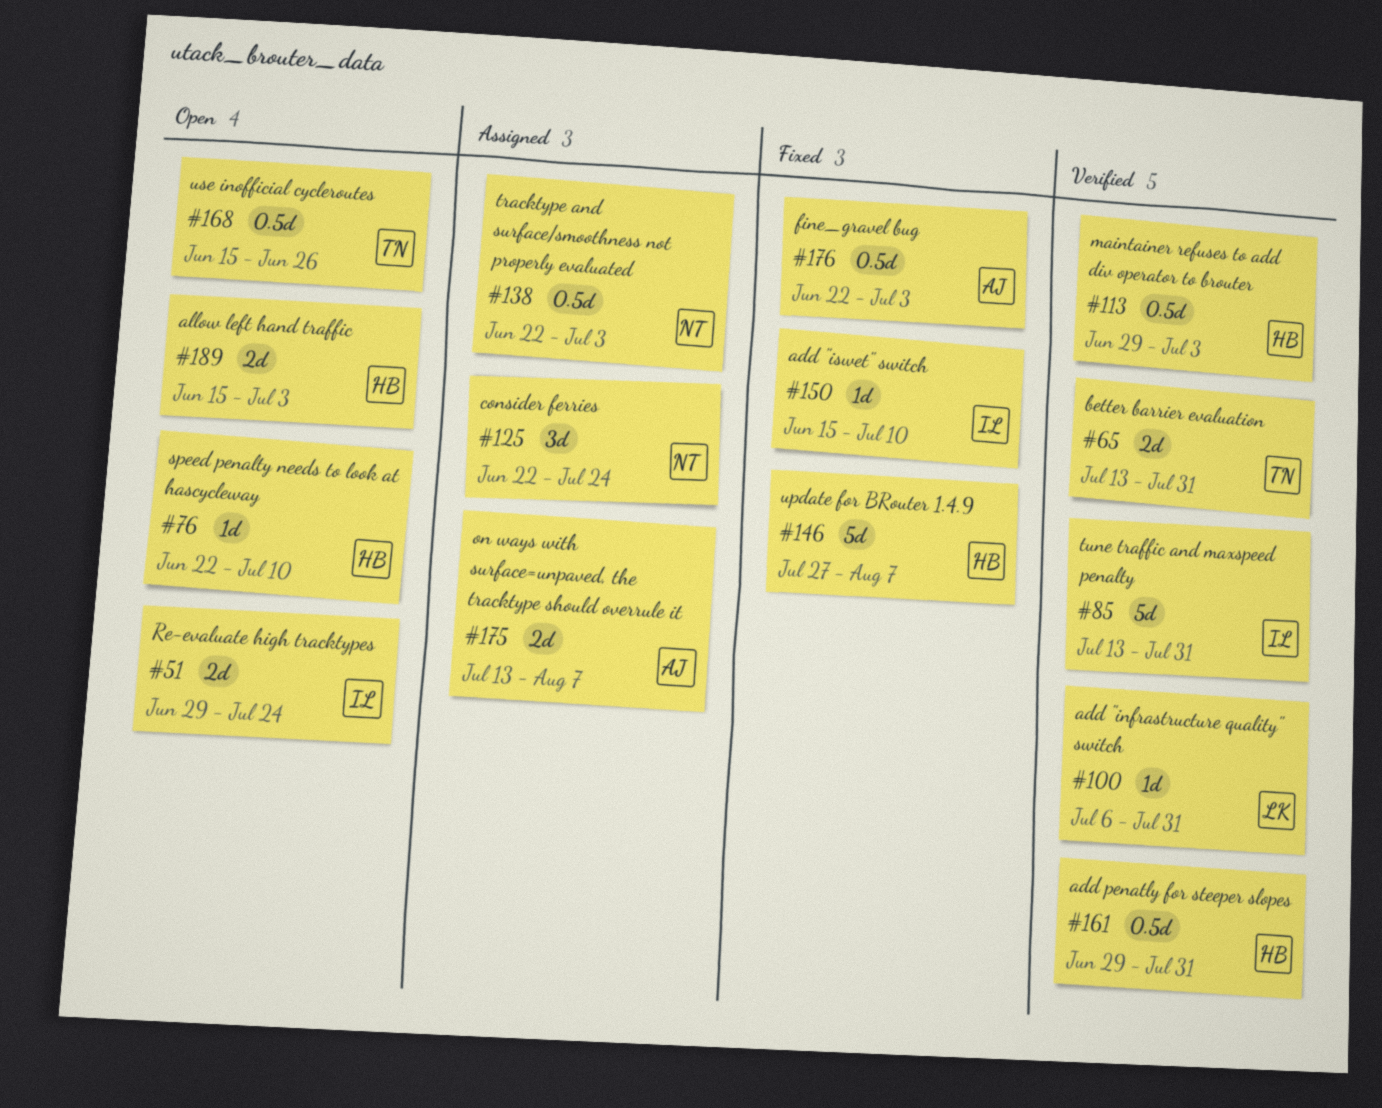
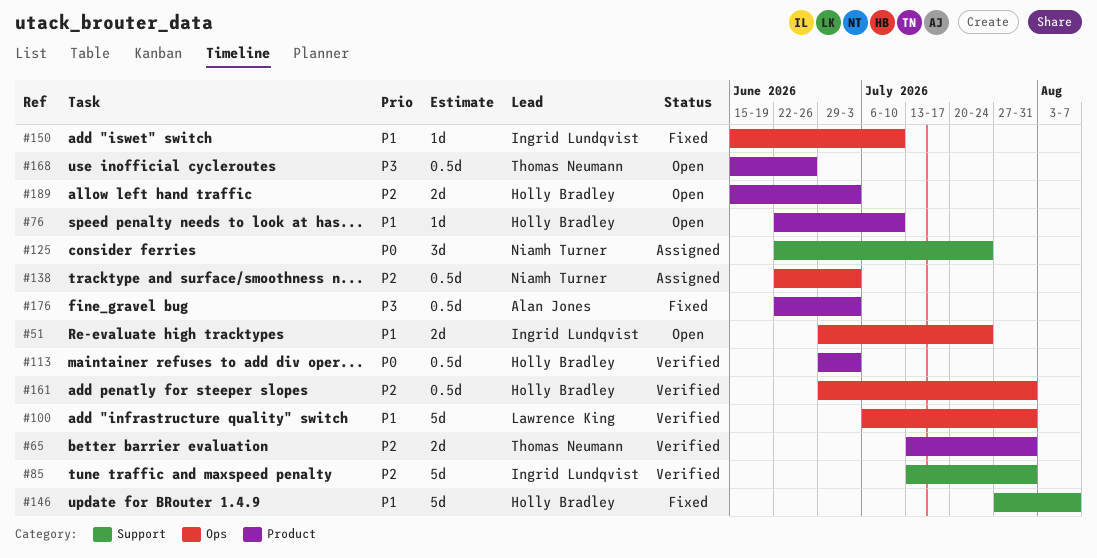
#100, estimate: 1d -> 5d
#175: present -> none

